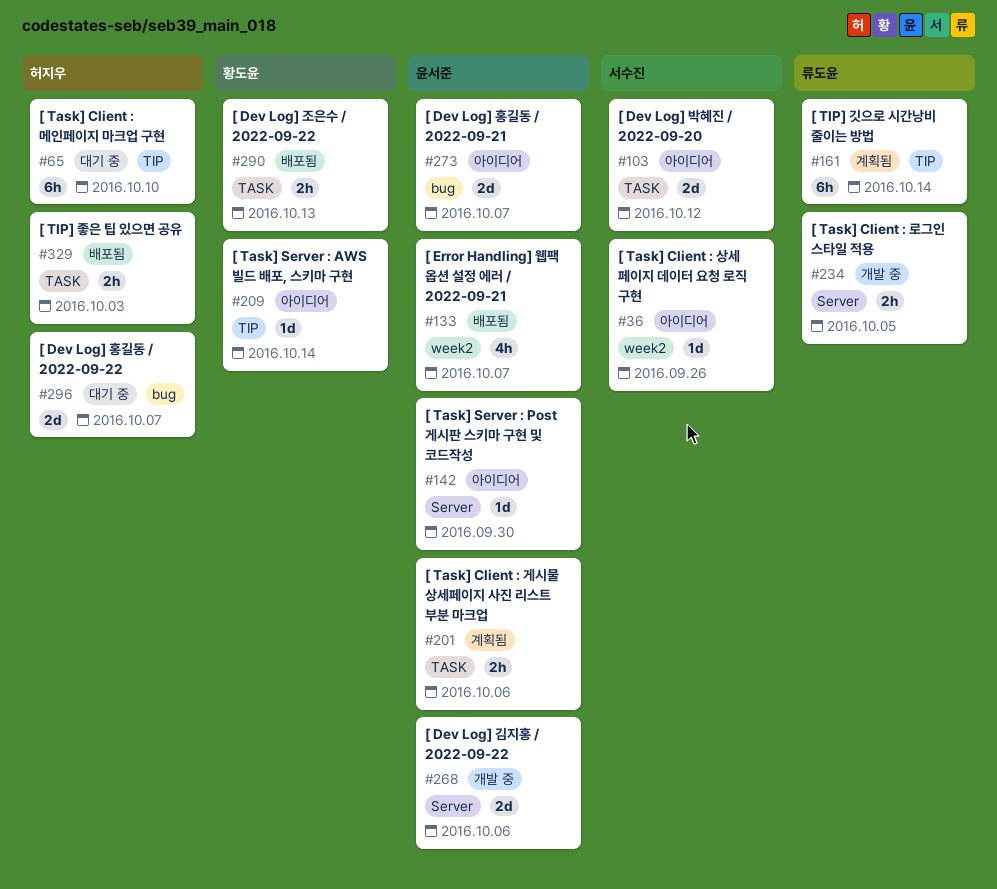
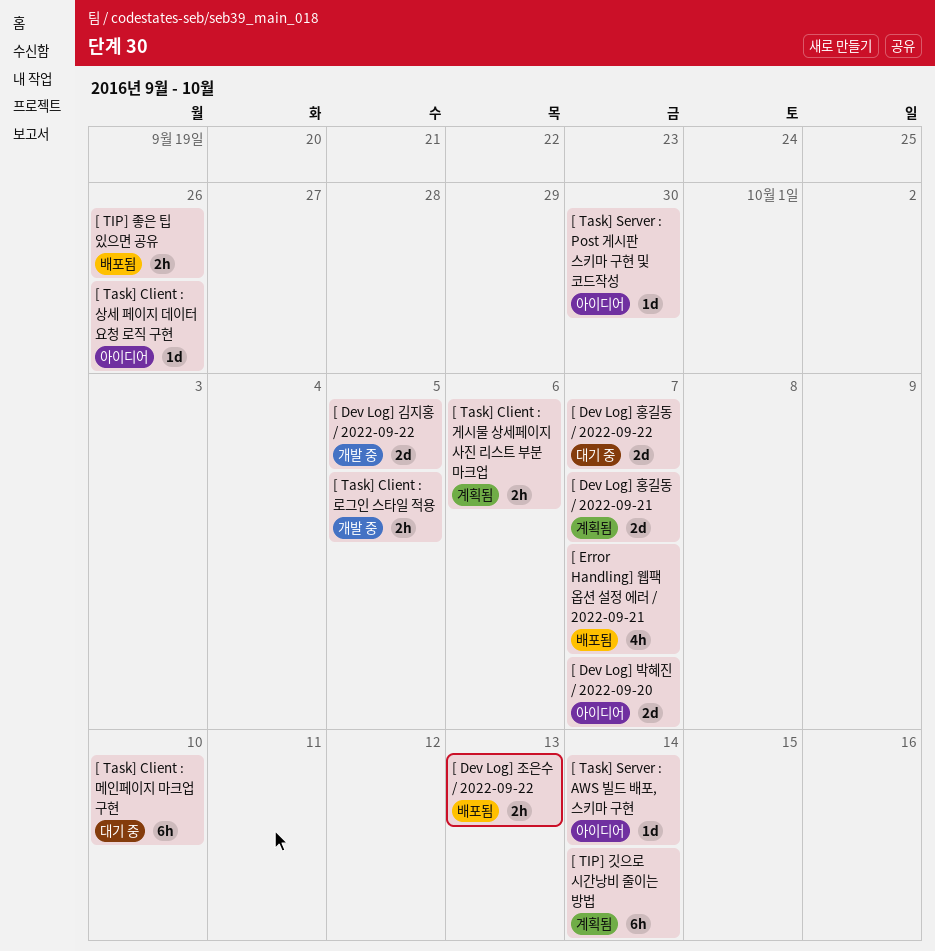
[ Dev Log] 김지홍 / 2022-09-22, due: Oct 6 -> Oct 5
[ Dev Log] 박혜진 / 2022-09-20, due: Oct 12 -> Oct 7
[ Dev Log] 홍길동 / 2022-09-21, status: 아이디어 -> 계획됨
[ TIP] 좋은 팁 있으면 공유, due: Oct 3 -> Sep 26

